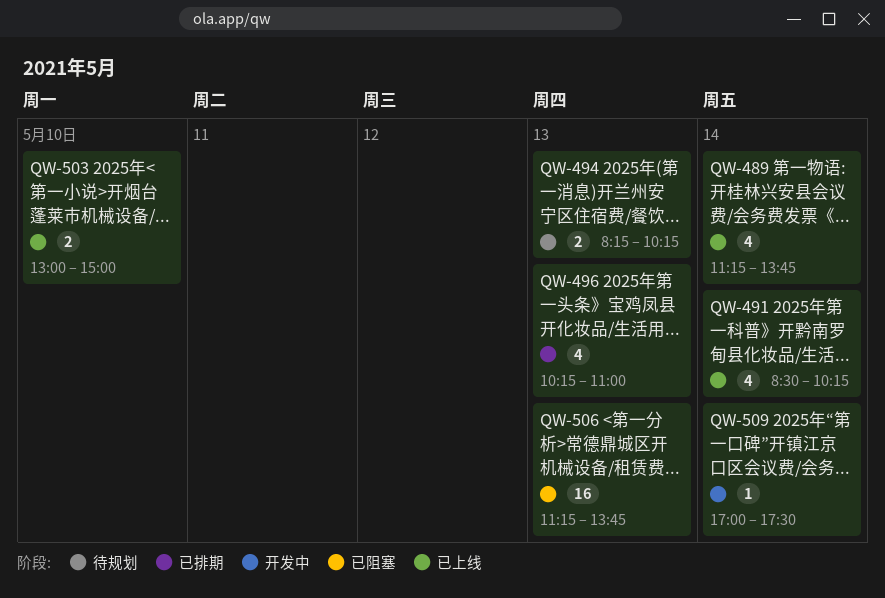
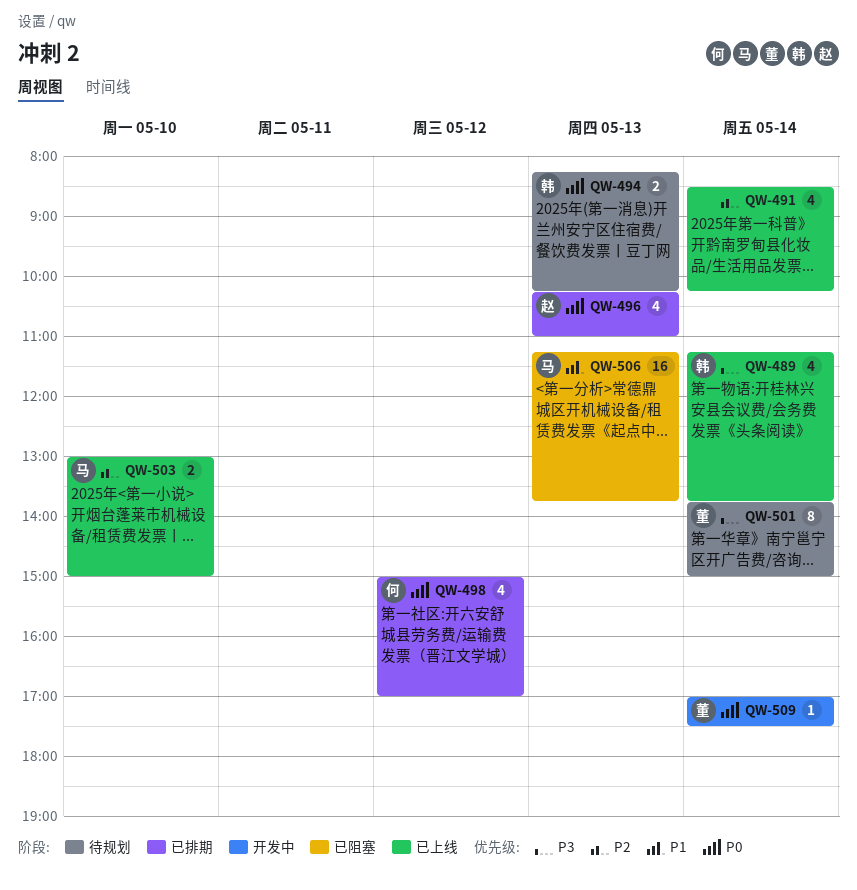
QW-498: none -> present
QW-501: none -> present

